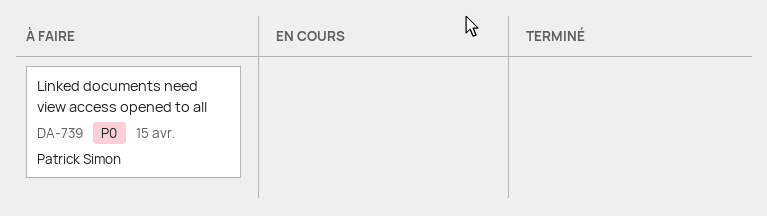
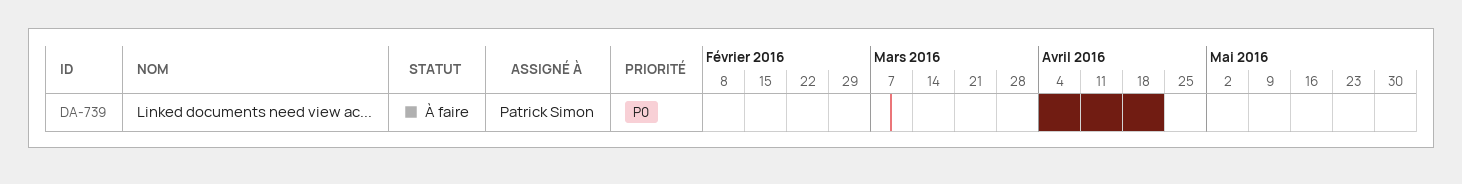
DA-739, due: Apr 15 -> Apr 22

